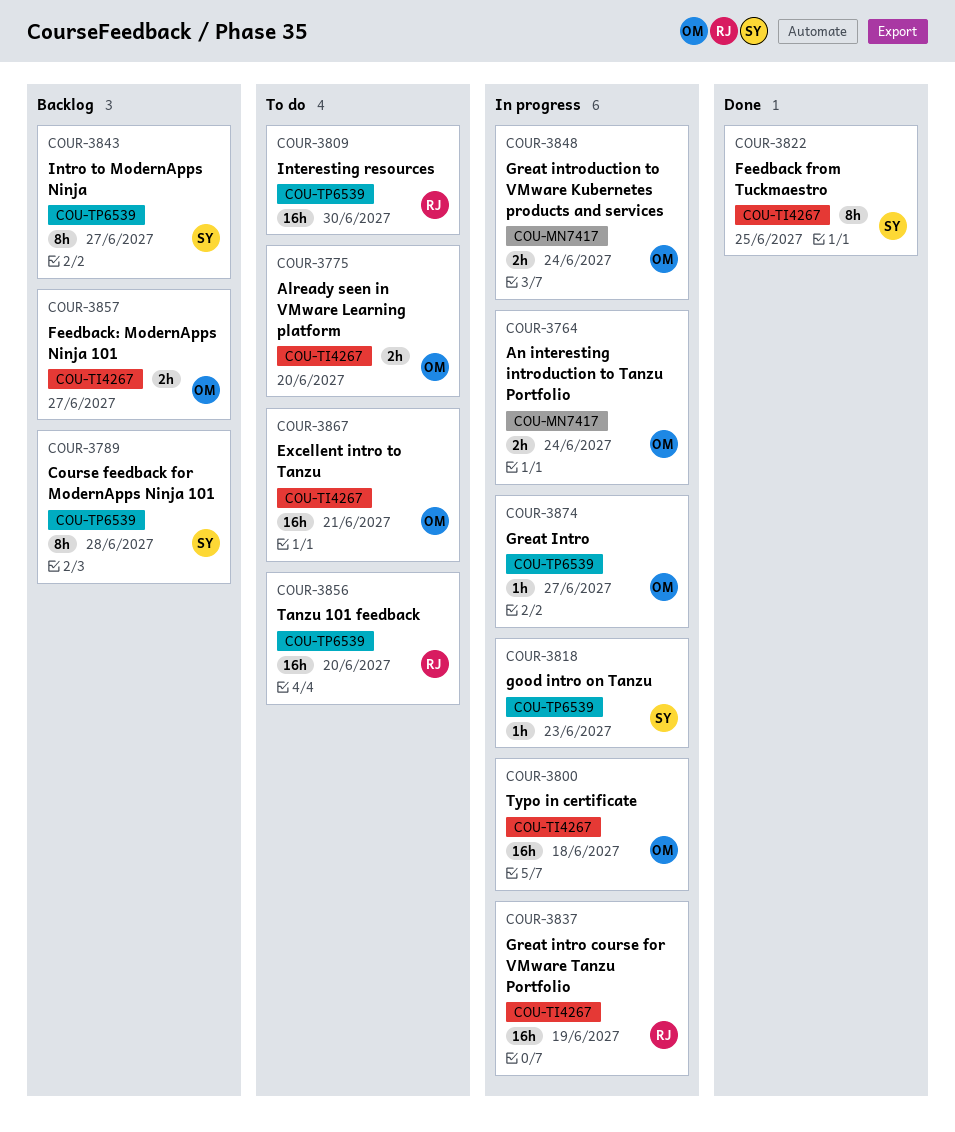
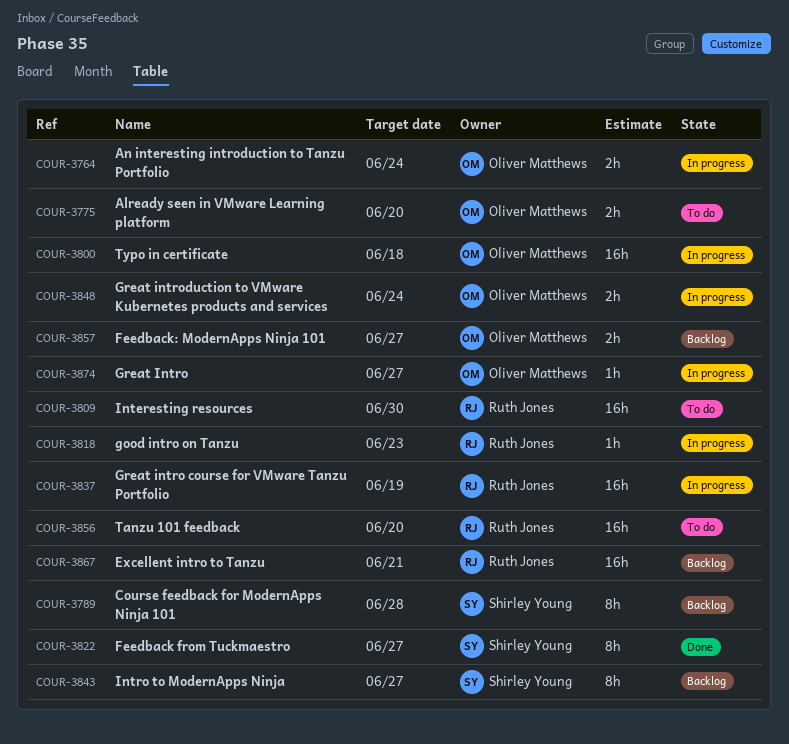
COUR-3818, owner: Shirley Young -> Ruth Jones
COUR-3822, due: Jun 25 -> Jun 27
COUR-3867, status: To do -> Backlog
COUR-3867, owner: Oliver Matthews -> Ruth Jones

